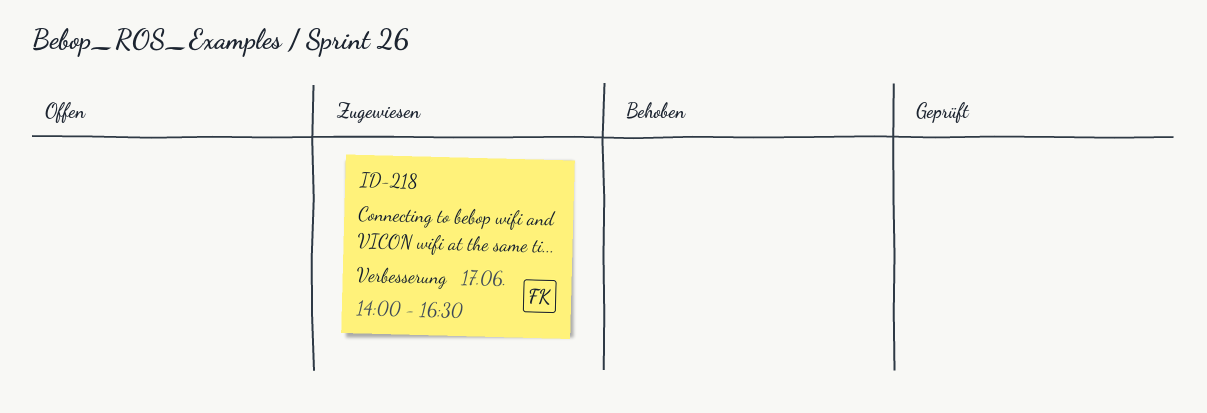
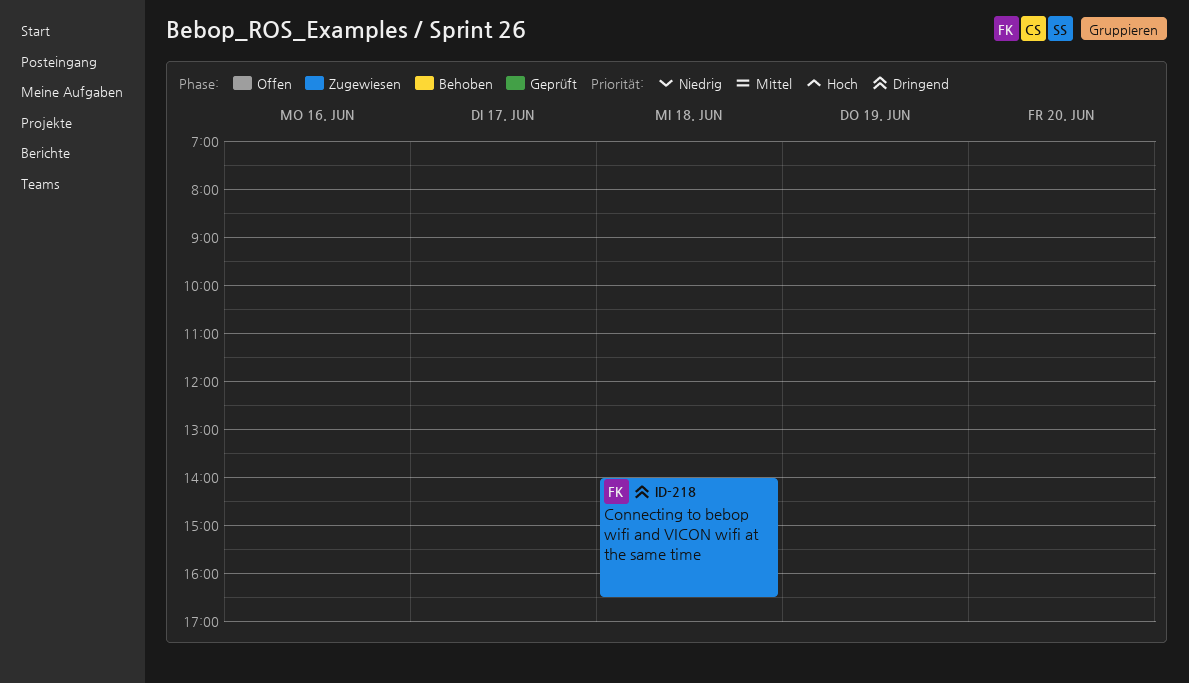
ID-218, day: Jun 17 -> Jun 18

